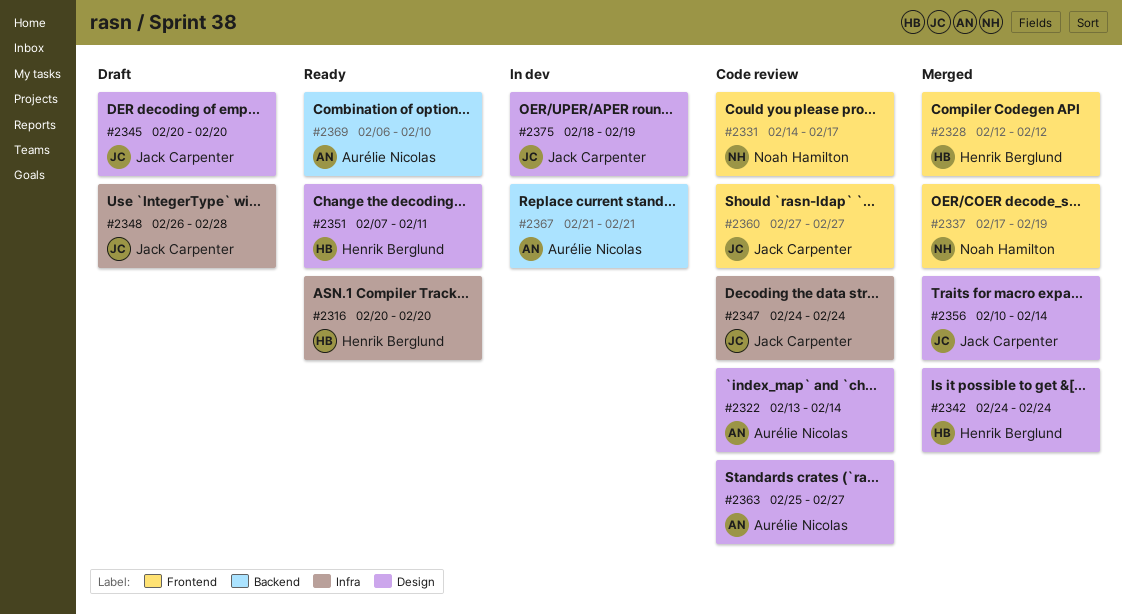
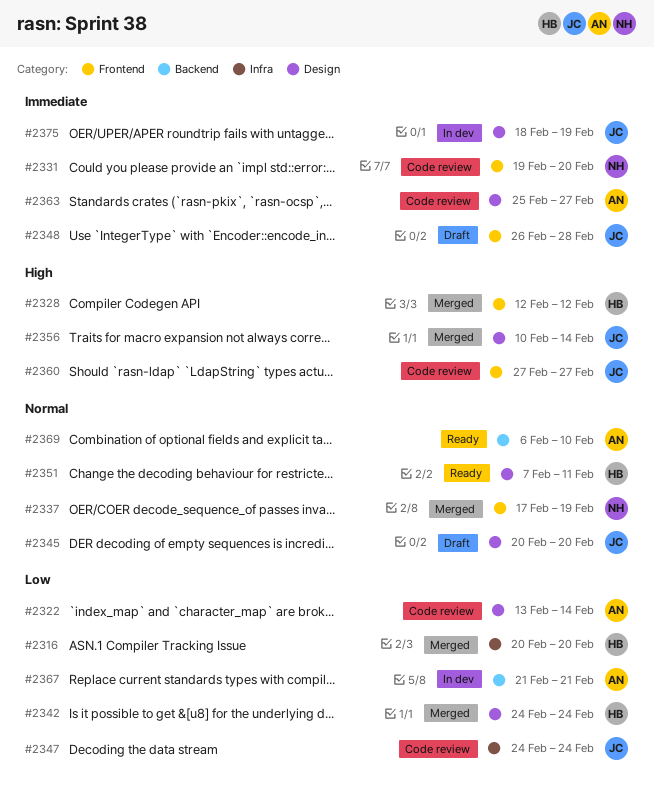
#2316, status: Ready -> Merged
#2331, start: Feb 14 -> Feb 19
#2331, due: Feb 17 -> Feb 20
#2348, label: Infra -> Frontend

